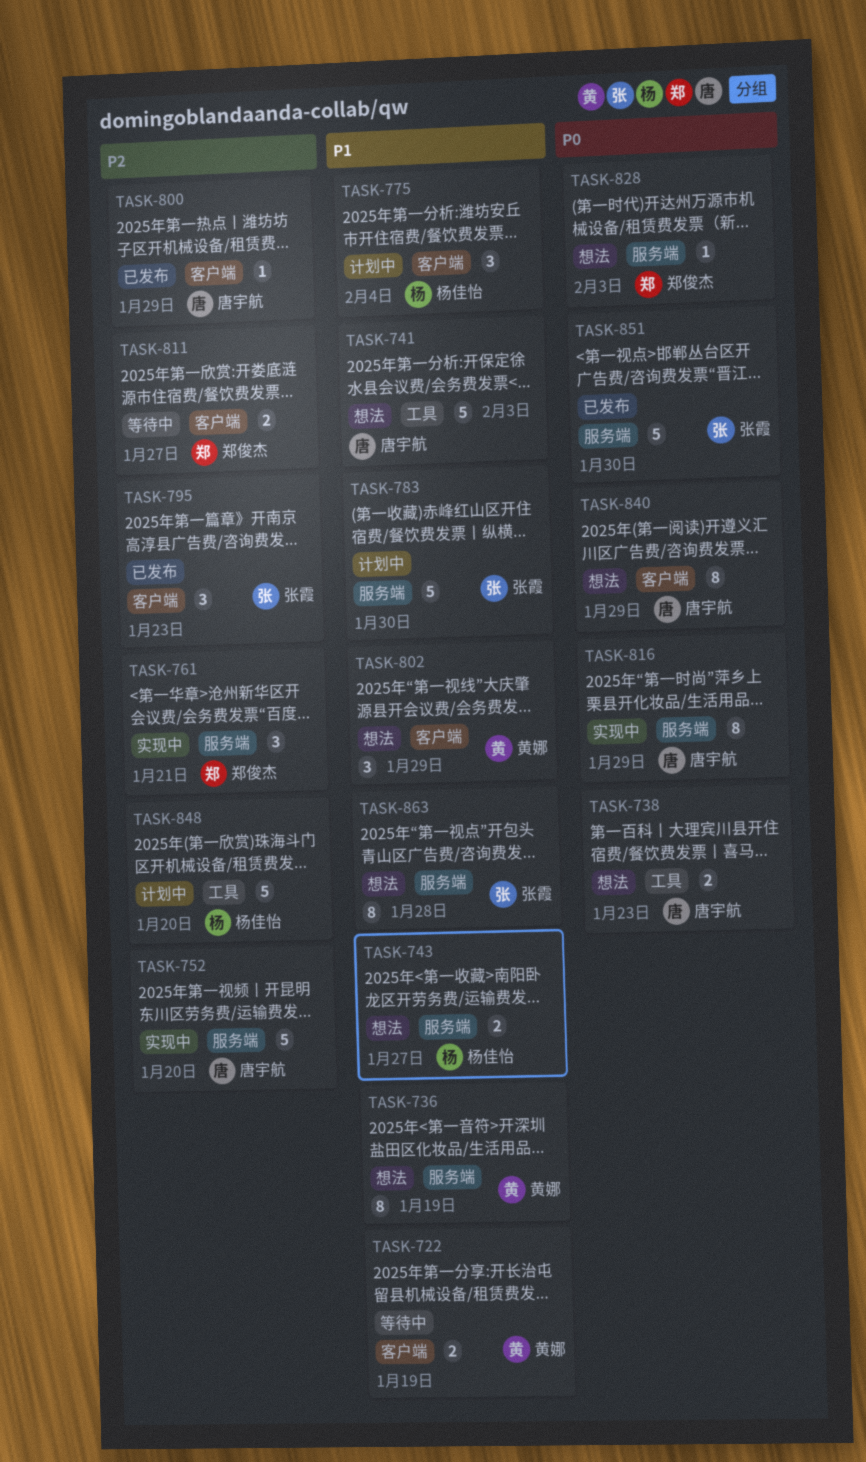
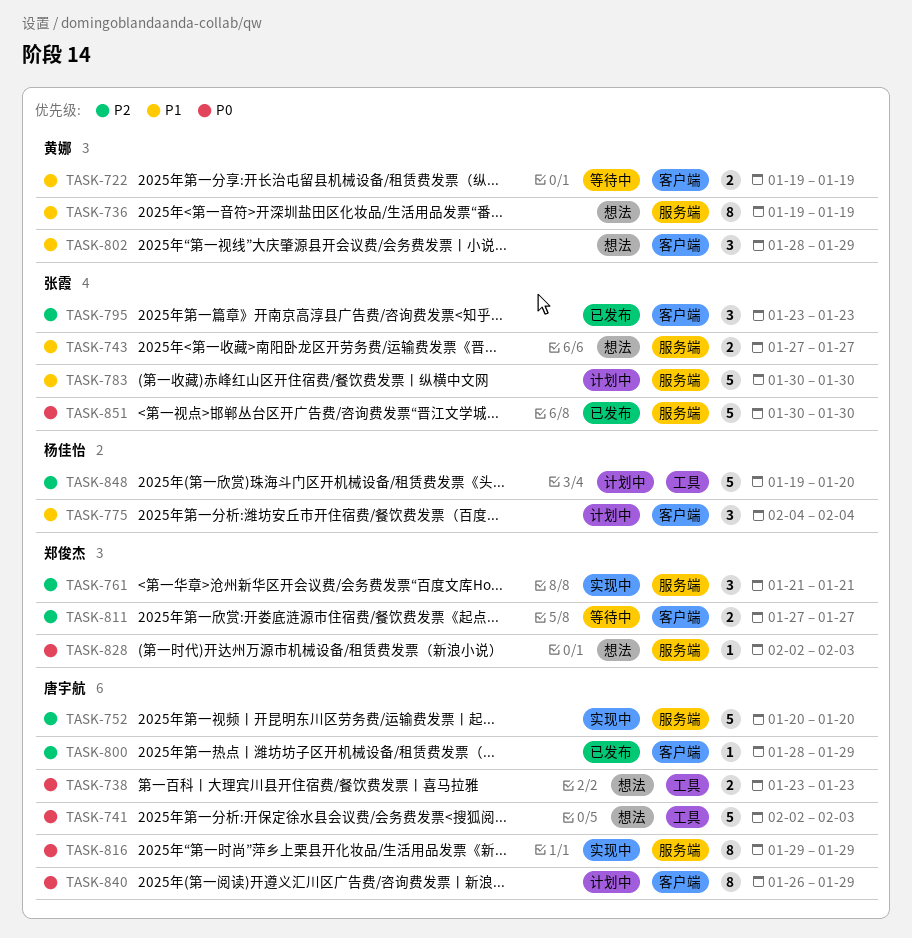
TASK-741, priority: P1 -> P0
TASK-743, owner: 杨佳怡 -> 张霞
TASK-840, status: 想法 -> 计划中
TASK-863: present -> none

